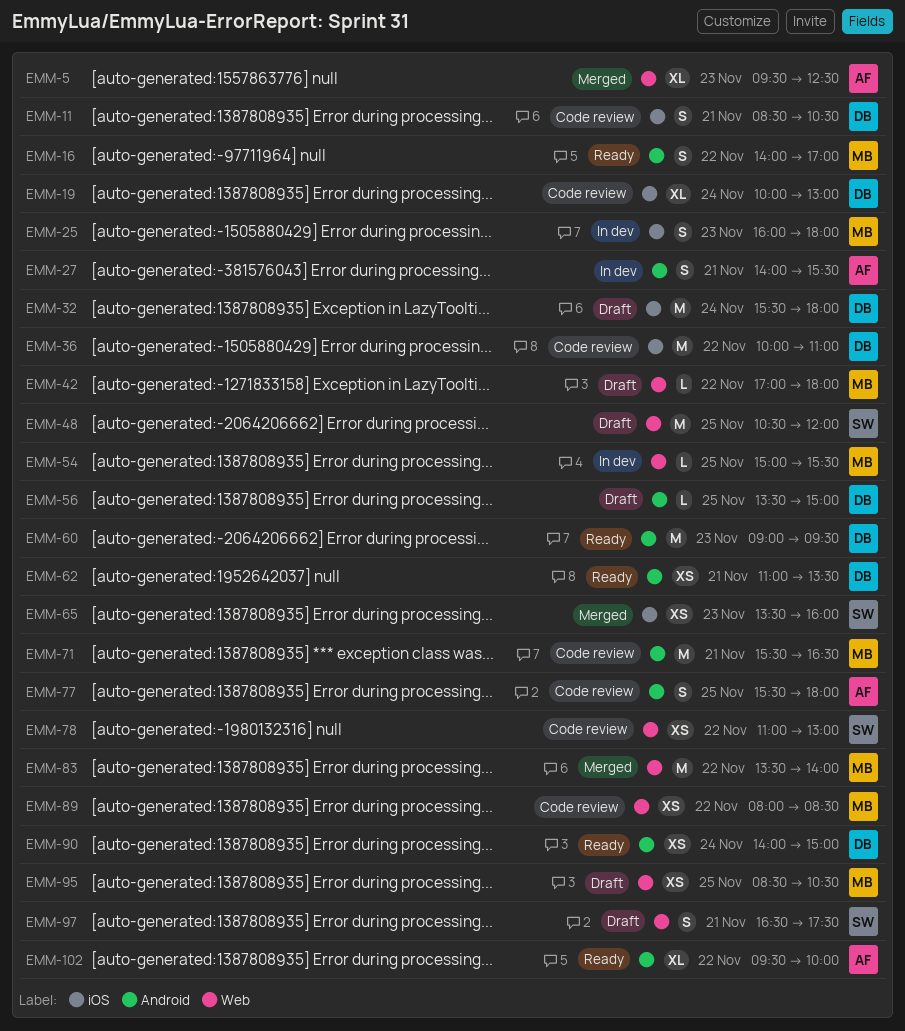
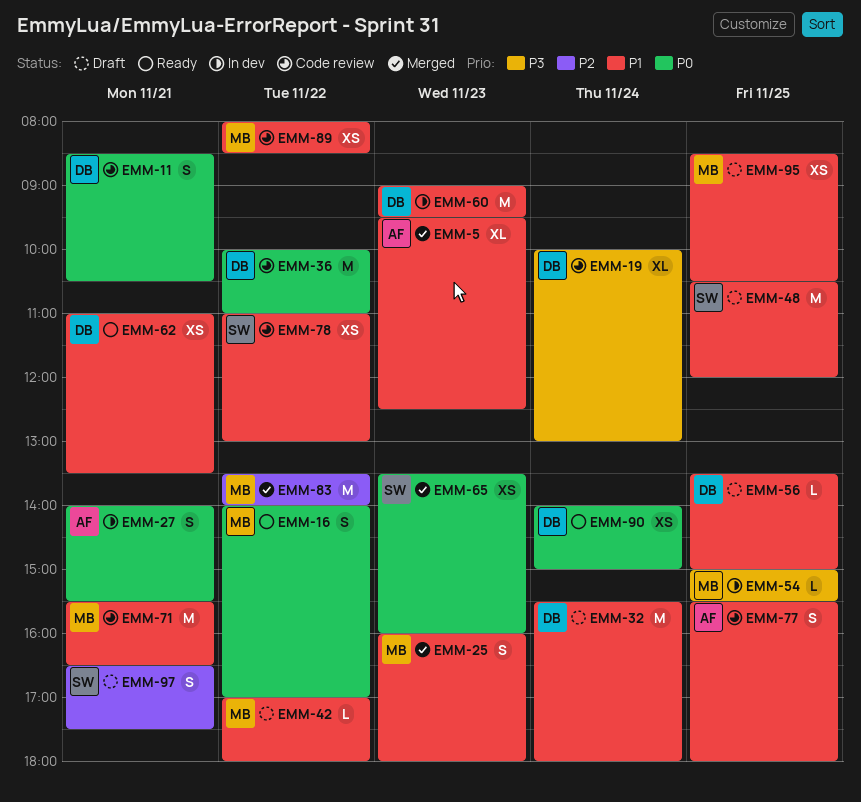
EMM-25, status: In dev -> Merged
EMM-60, status: Ready -> In dev
EMM-102: present -> none

